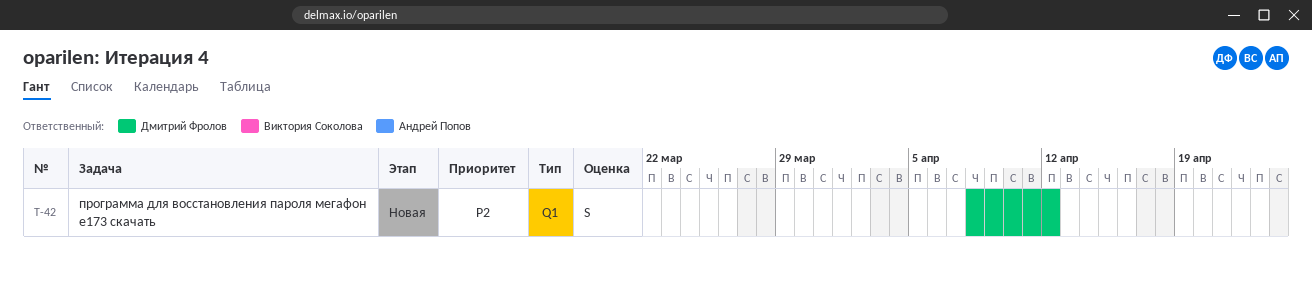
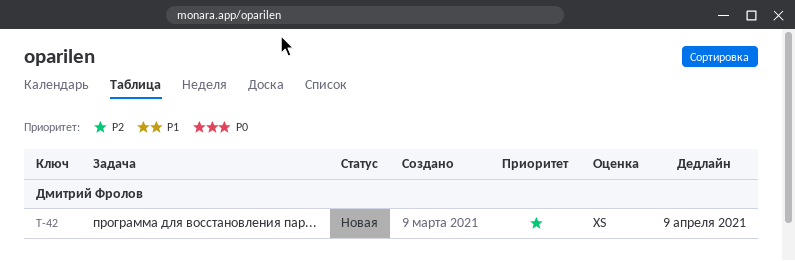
T-42, estimate: S -> XS
T-42, due: Apr 12 -> Apr 9

